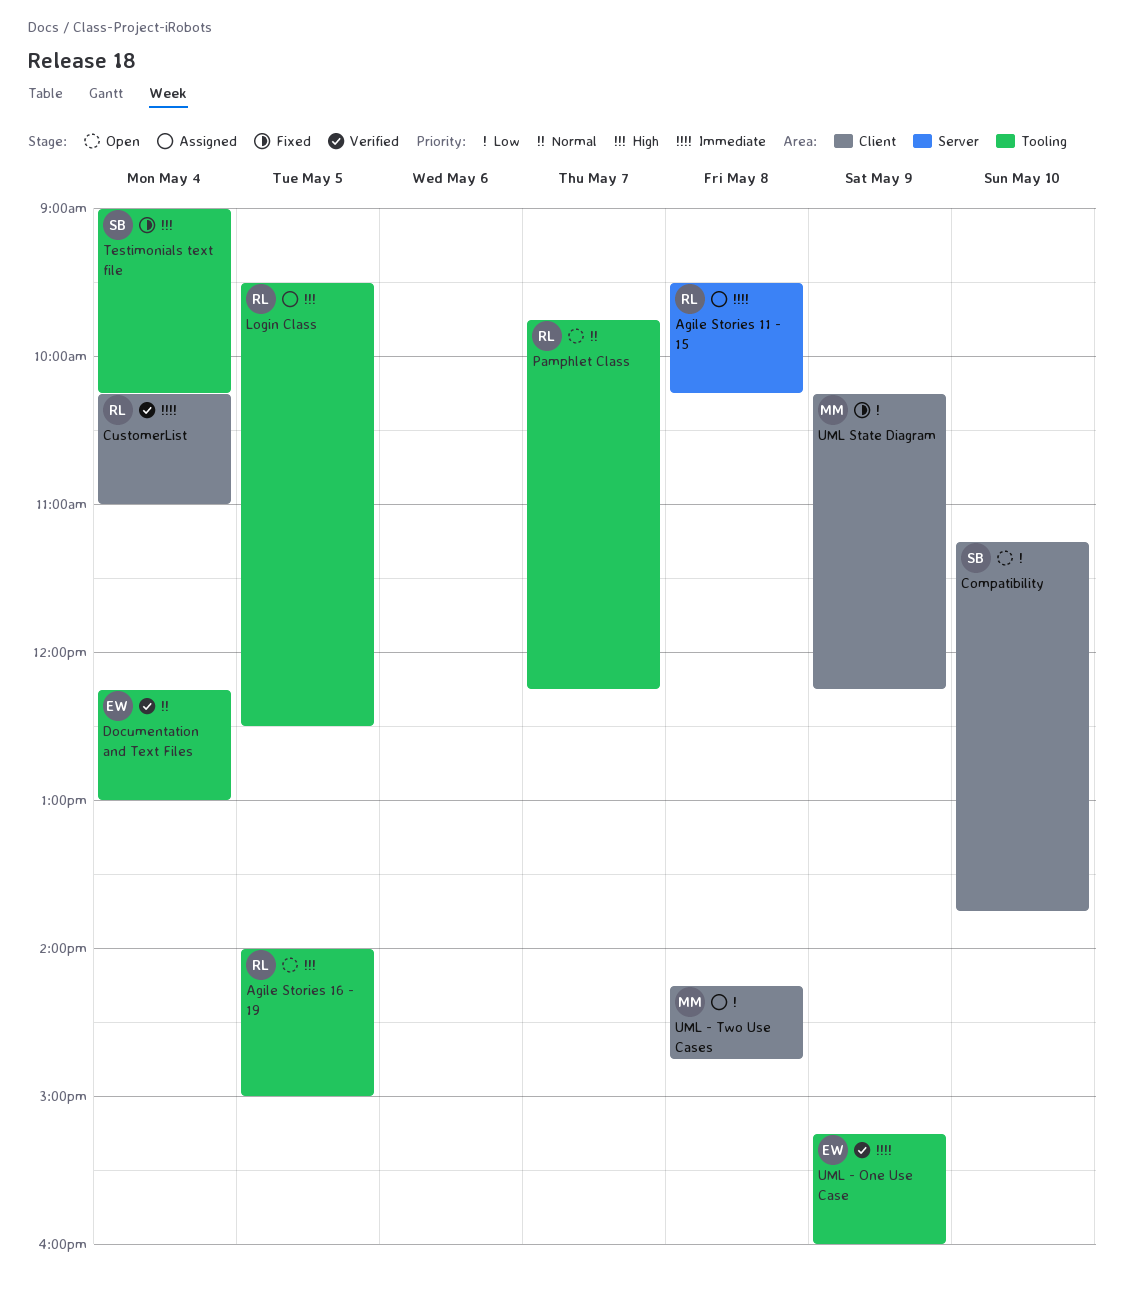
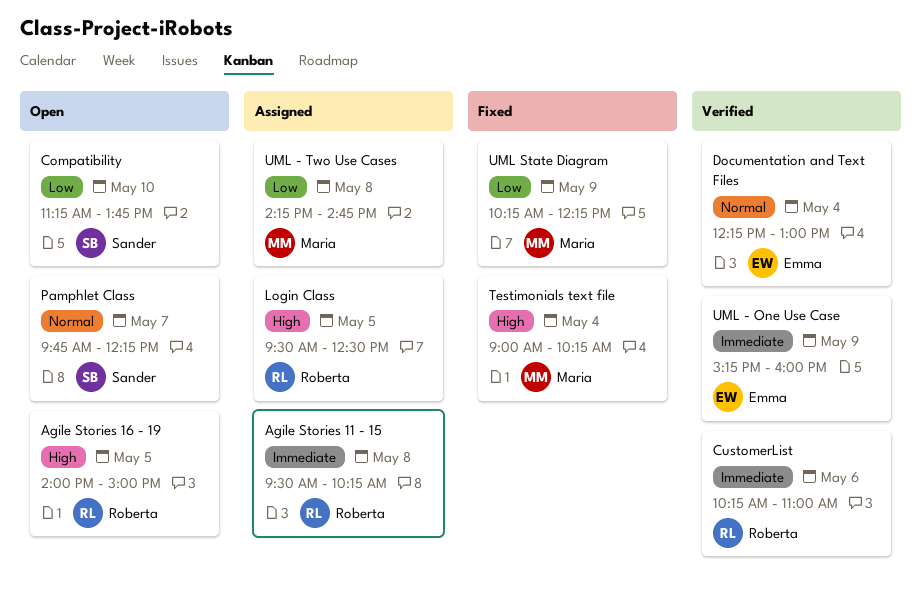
CustomerList, day: May 4 -> May 6
Pamphlet Class, owner: Roberta -> Sander
Testimonials text file, owner: Sander -> Maria

